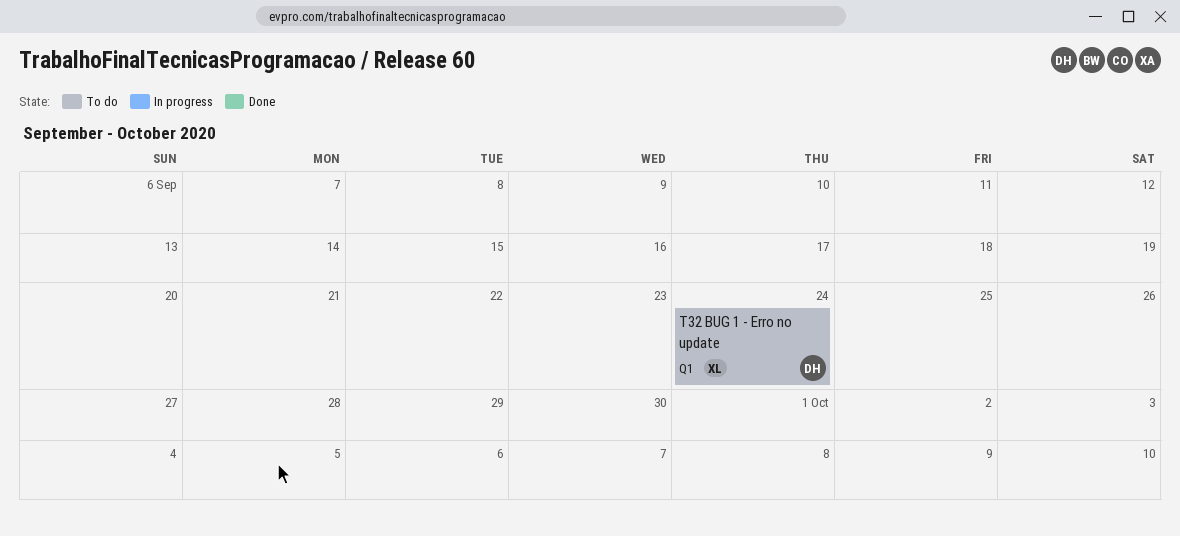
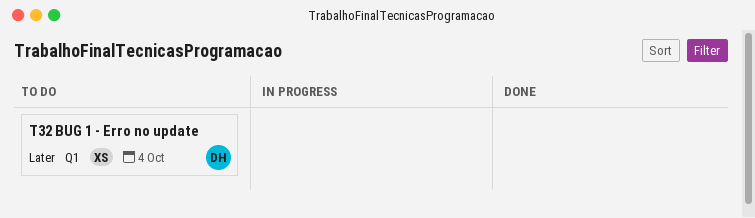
T32, estimate: XL -> XS
T32, due: Sep 24 -> Oct 4

